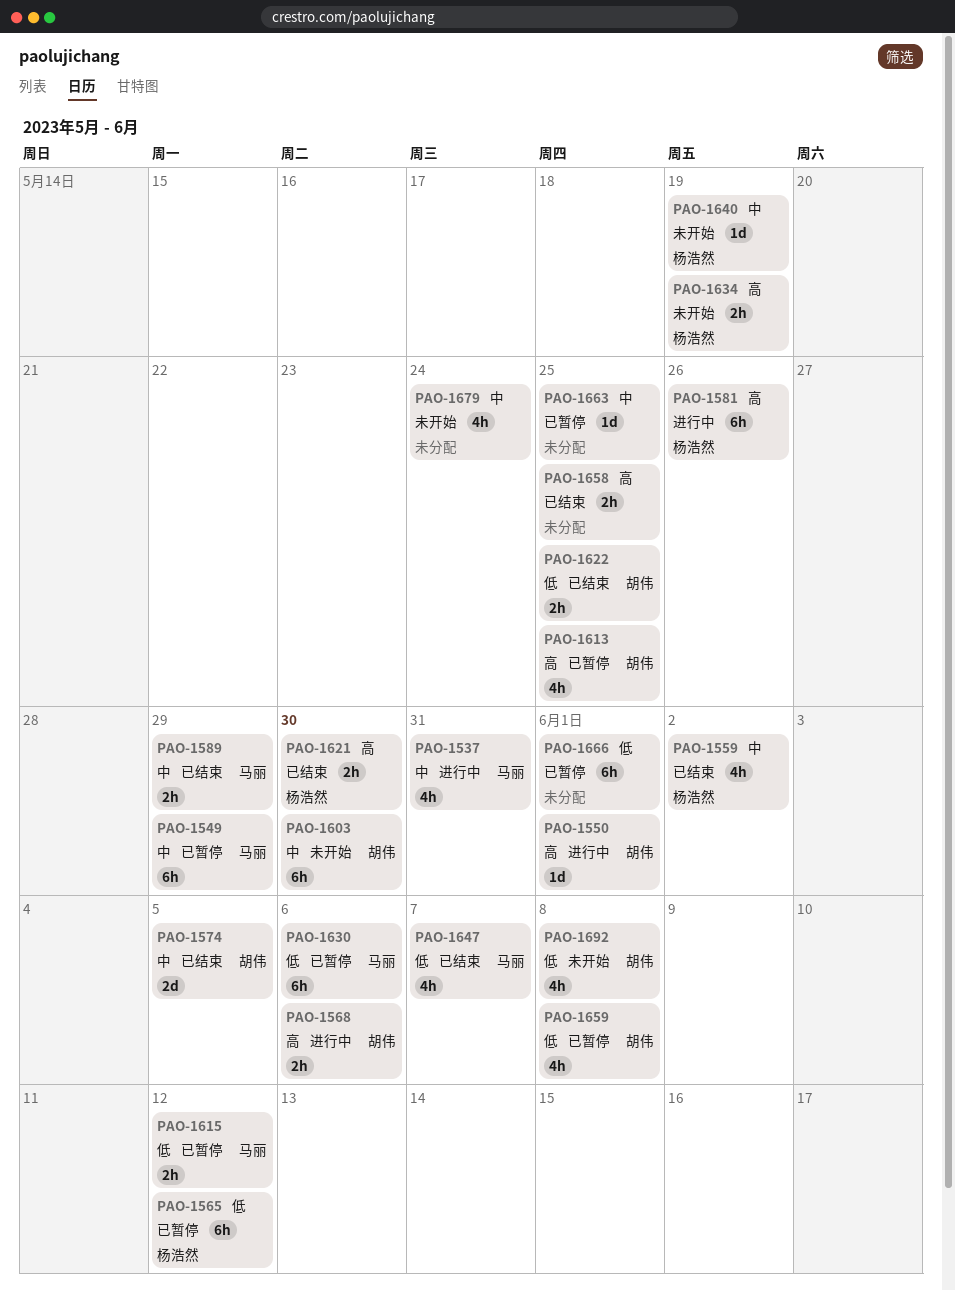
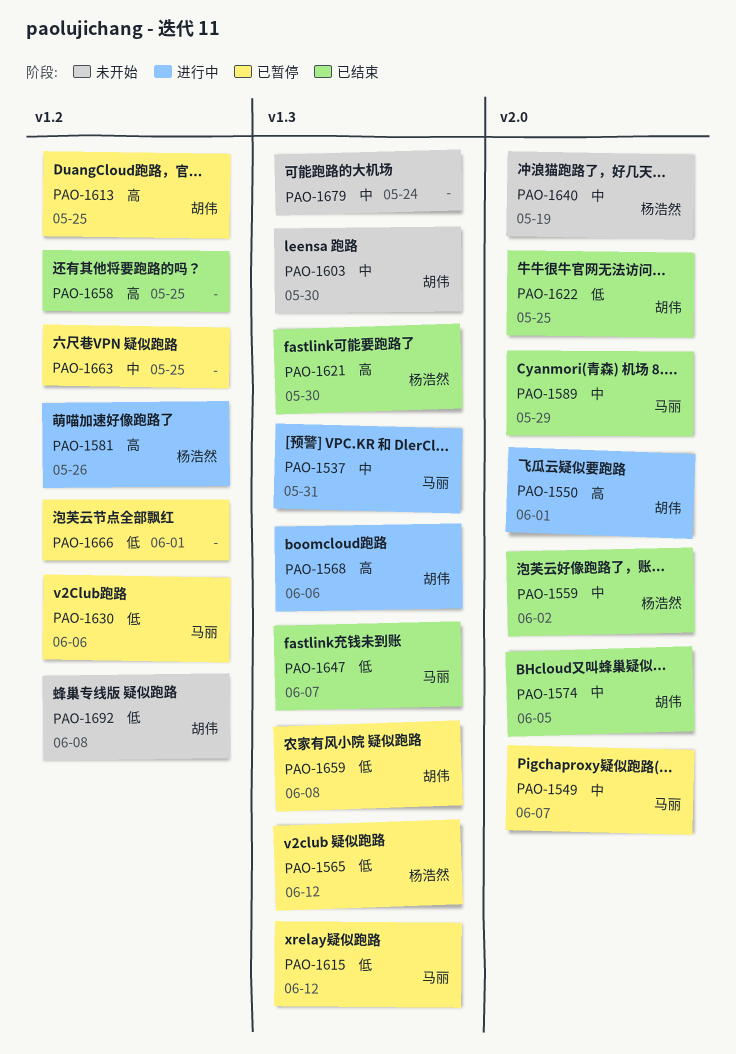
PAO-1549, due: May 29 -> Jun 7
PAO-1634: present -> none

